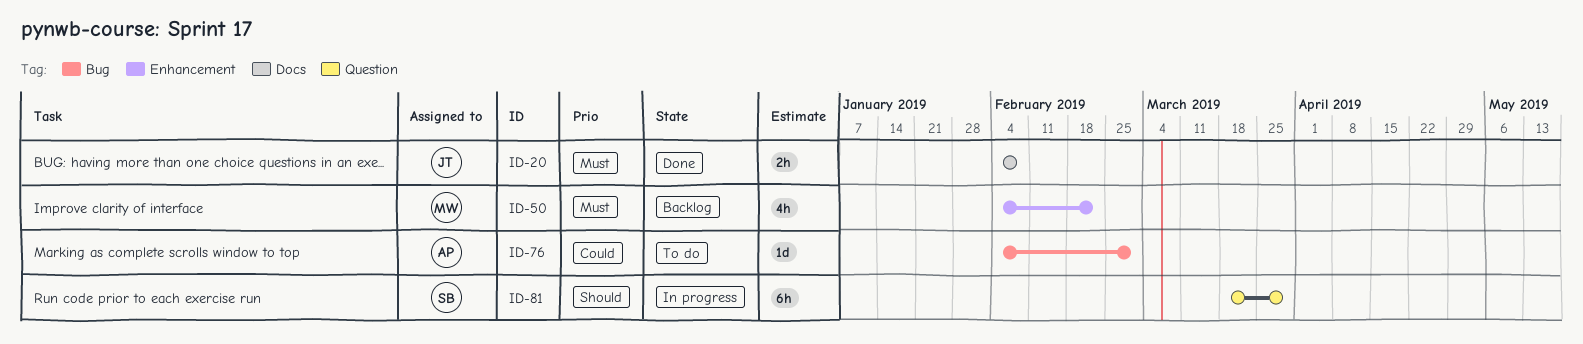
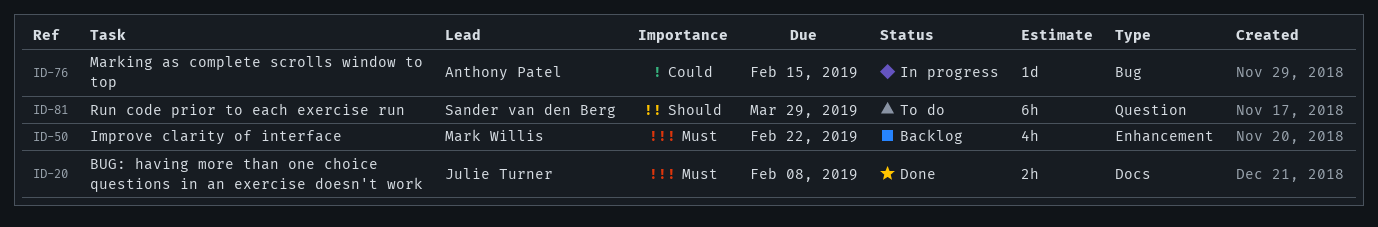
ID-76, status: To do -> In progress
ID-76, due: Mar 1 -> Feb 15
ID-81, status: In progress -> To do

